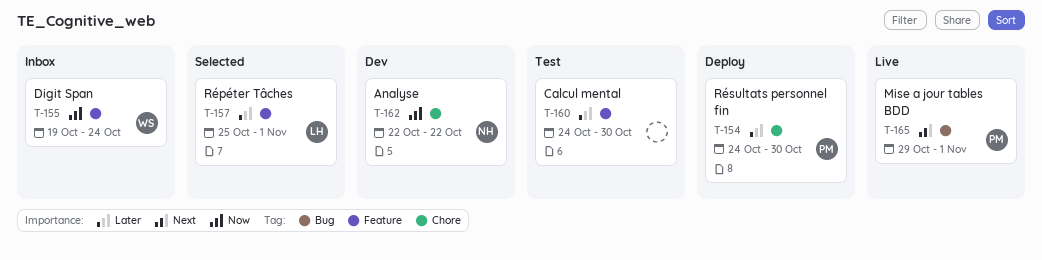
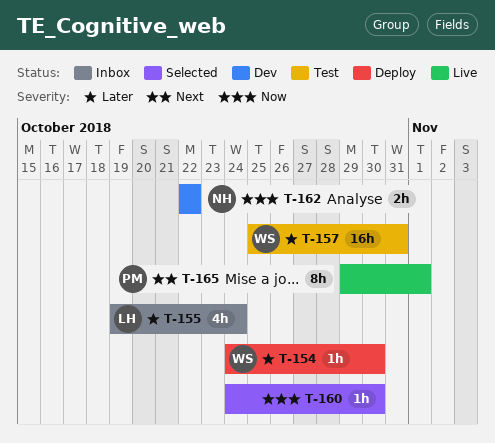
T-154, owner: PM -> WS
T-155, owner: WS -> LH
T-155, priority: Now -> Later
T-157, status: Selected -> Test
T-157, owner: LH -> WS
T-157, due: Nov 1 -> Oct 31
T-160, status: Test -> Selected
T-160, priority: Later -> Now

